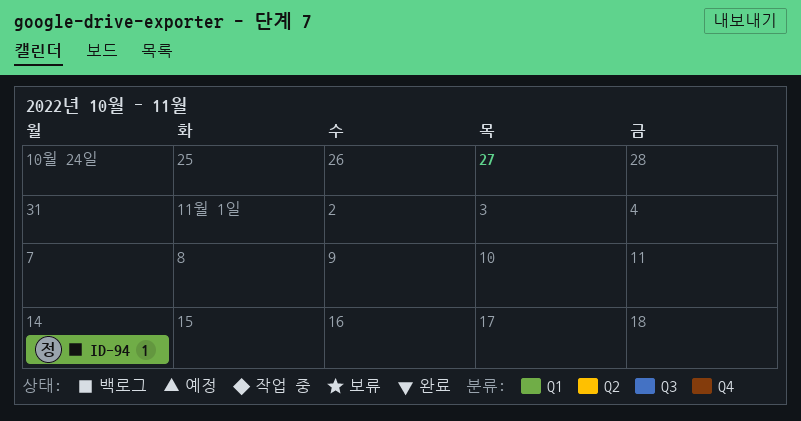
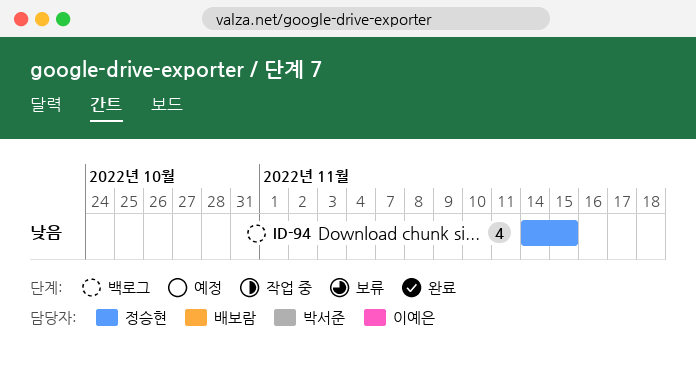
ID-94, estimate: 1 -> 4
ID-94, due: Nov 14 -> Nov 15

